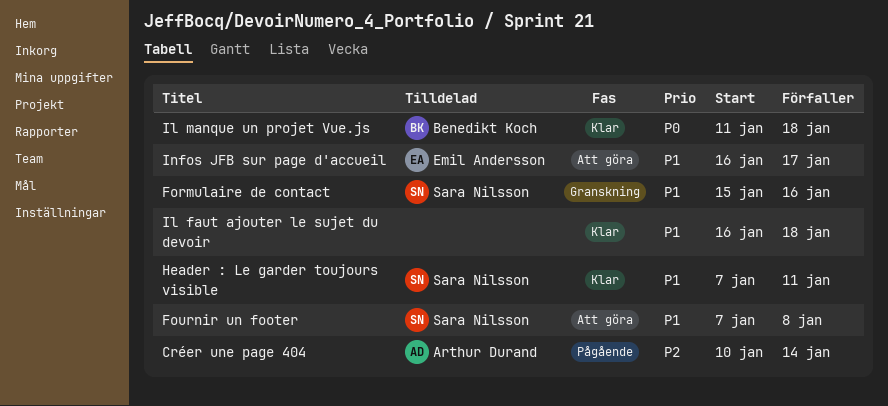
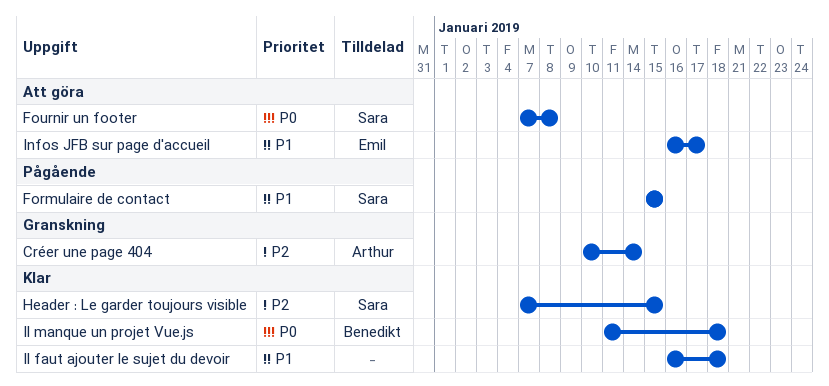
Créer une page 404, status: Pågående -> Granskning
Formulaire de contact, status: Granskning -> Pågående
Formulaire de contact, due: Jan 16 -> Jan 15
Fournir un footer, priority: P1 -> P0
Header : Le garder toujours visible, priority: P1 -> P2
Header : Le garder toujours visible, due: Jan 11 -> Jan 15

